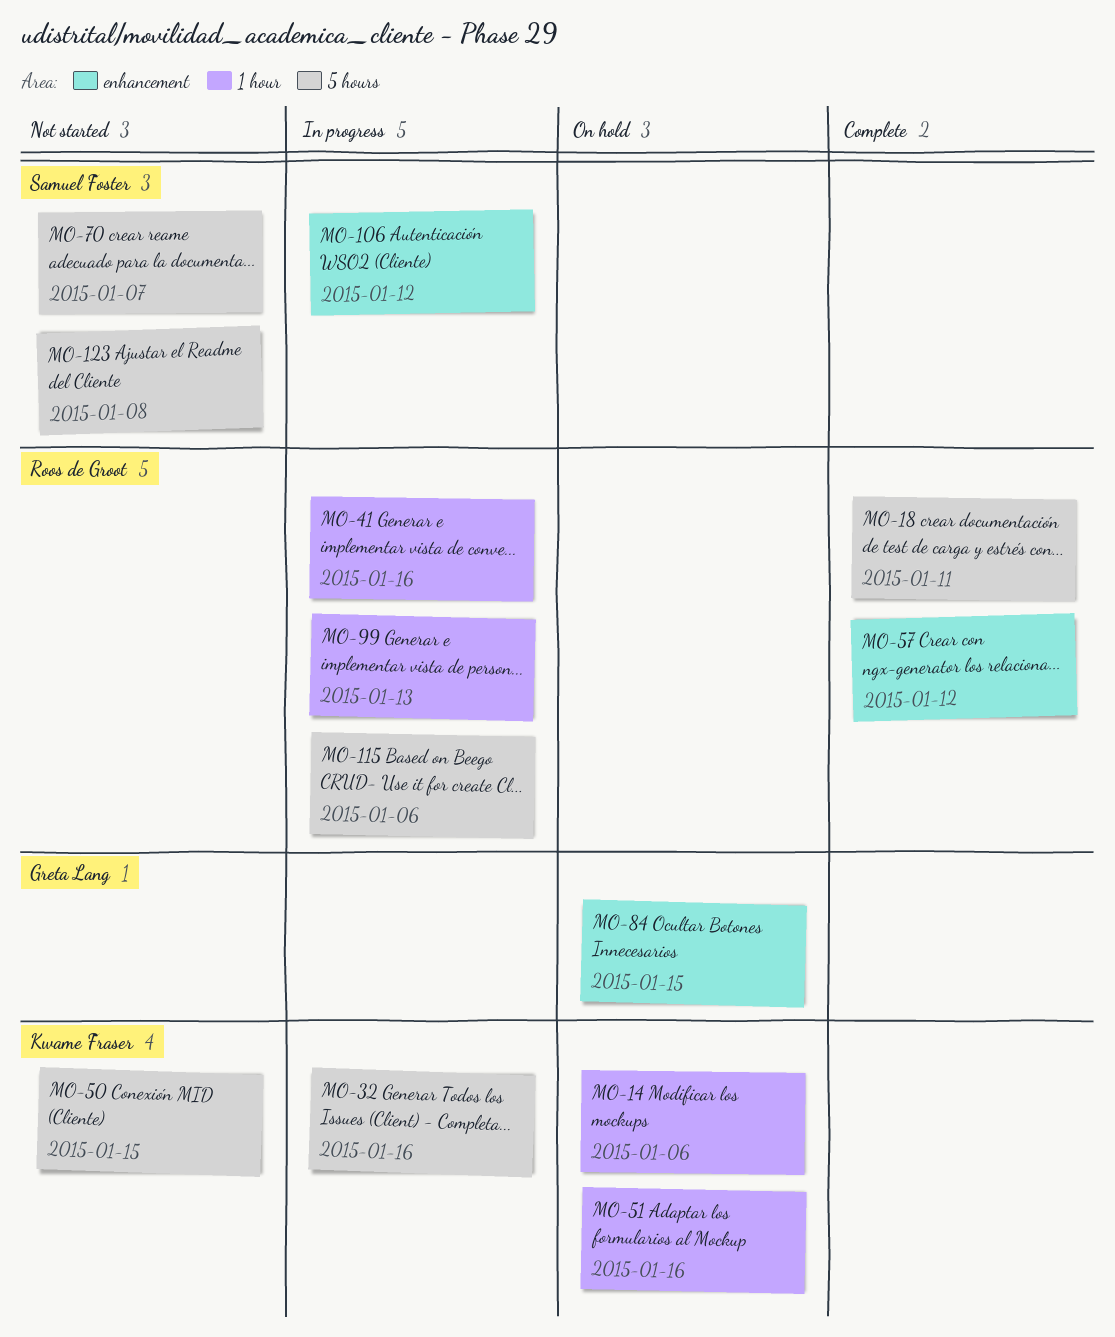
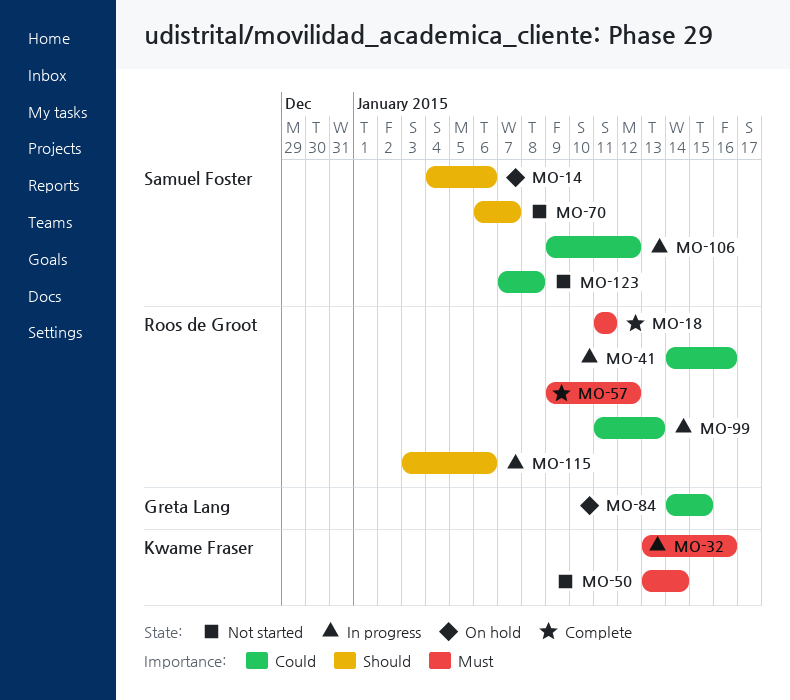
MO-14, owner: Kwame Fraser -> Samuel Foster
MO-50, due: Jan 15 -> Jan 14
MO-51: present -> none

